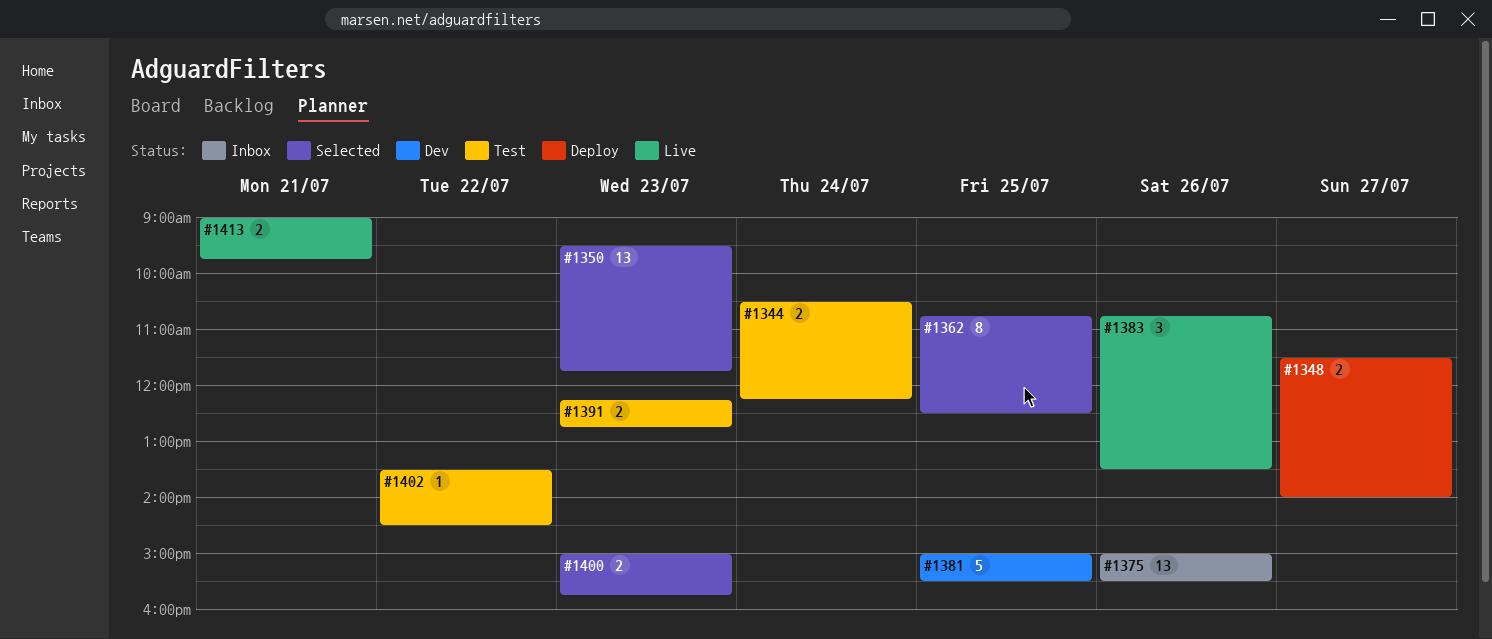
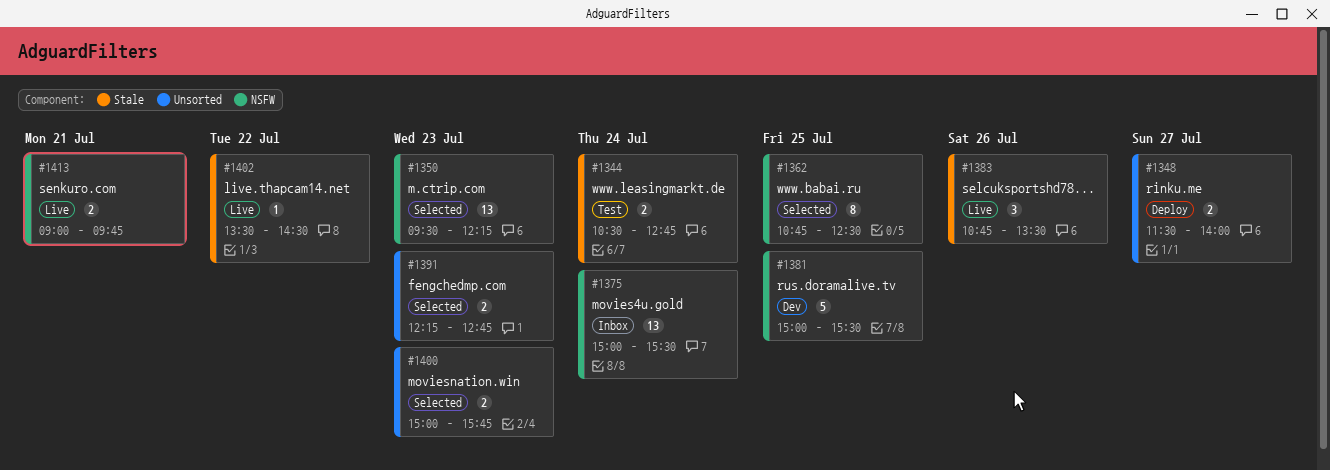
#1344, ends: 12:15 -> 12:45
#1350, ends: 11:45 -> 12:15
#1375, day: Jul 26 -> Jul 24
#1391, status: Test -> Selected
#1402, status: Test -> Live

